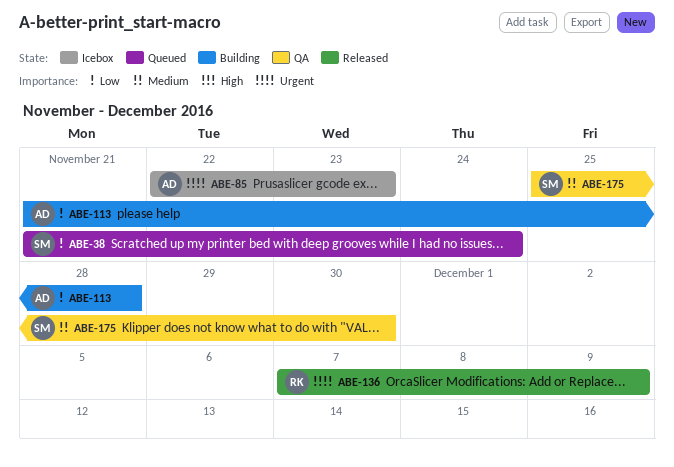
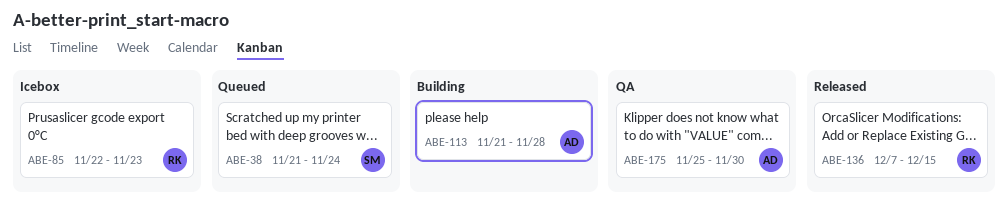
ABE-85, owner: AD -> RK
ABE-136, due: Dec 9 -> Dec 15
ABE-175, owner: SM -> AD

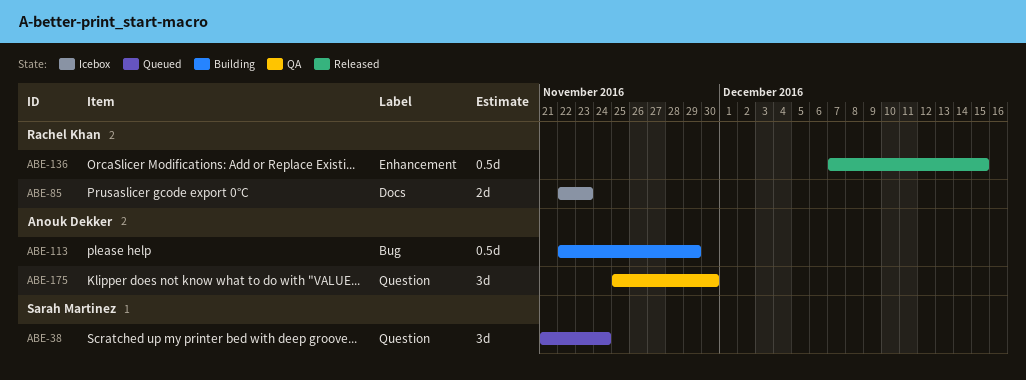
ABE-113, start: Nov 21 -> Nov 22
ABE-113, due: Nov 28 -> Nov 29

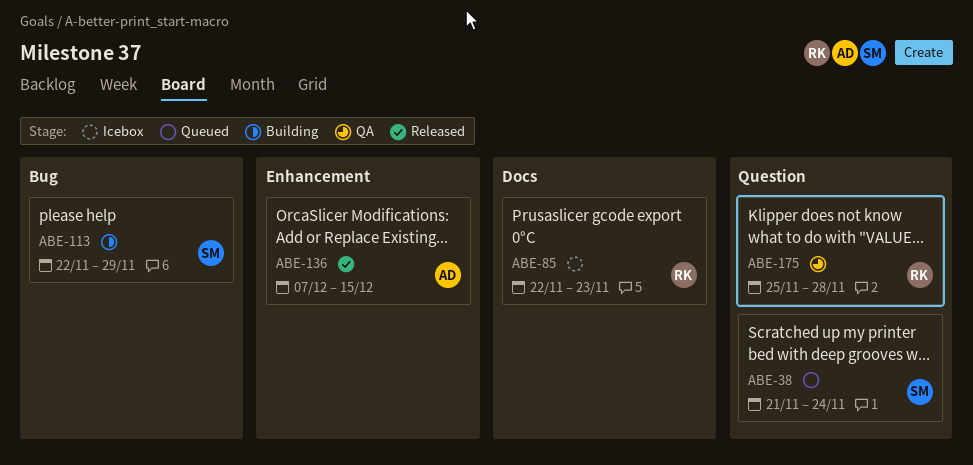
ABE-113, owner: Anouk Dekker -> Sarah Martinez
ABE-136, owner: Rachel Khan -> Anouk Dekker
ABE-175, owner: Anouk Dekker -> Rachel Khan
ABE-175, due: Nov 30 -> Nov 28

